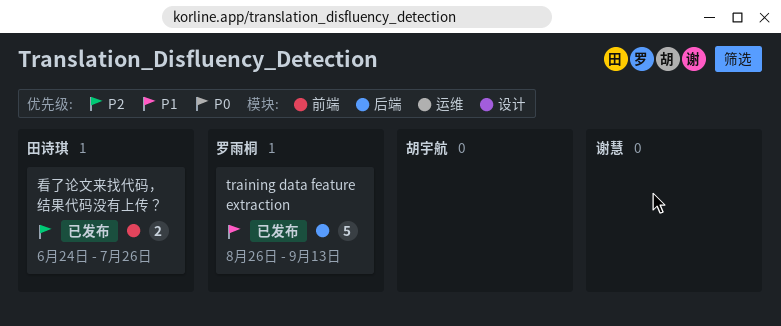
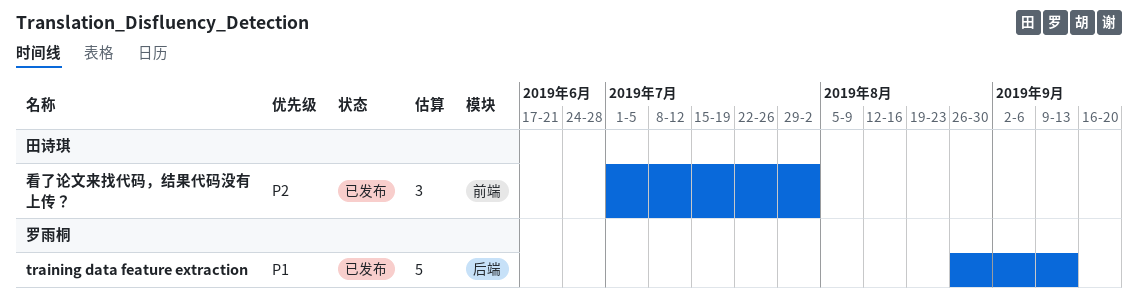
看了论文来找代码，结果代码没有上传？, estimate: 2 -> 3
看了论文来找代码，结果代码没有上传？, start: Jun 24 -> Jul 1
看了论文来找代码，结果代码没有上传？, due: Jul 26 -> Aug 2

